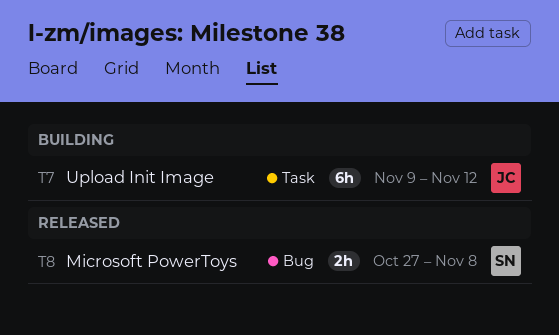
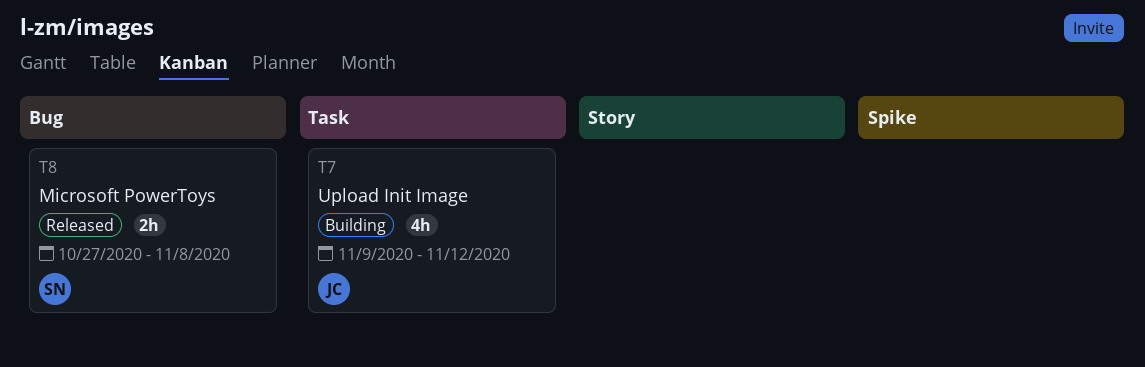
T7, estimate: 6h -> 4h

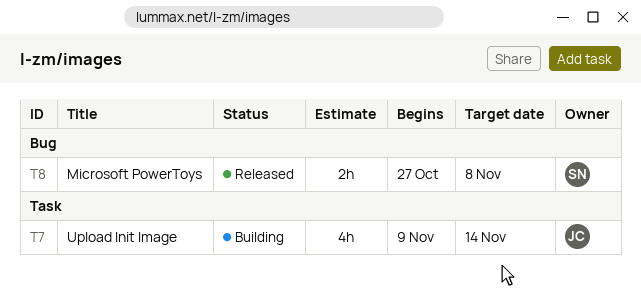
T7, due: Nov 12 -> Nov 14

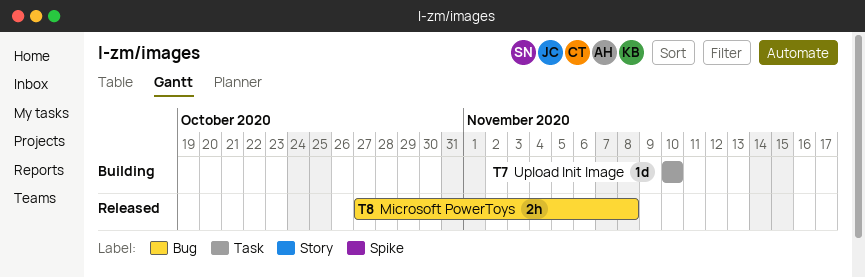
T7, estimate: 4h -> 1d
T7, start: Nov 9 -> Nov 10
T7, due: Nov 14 -> Nov 10

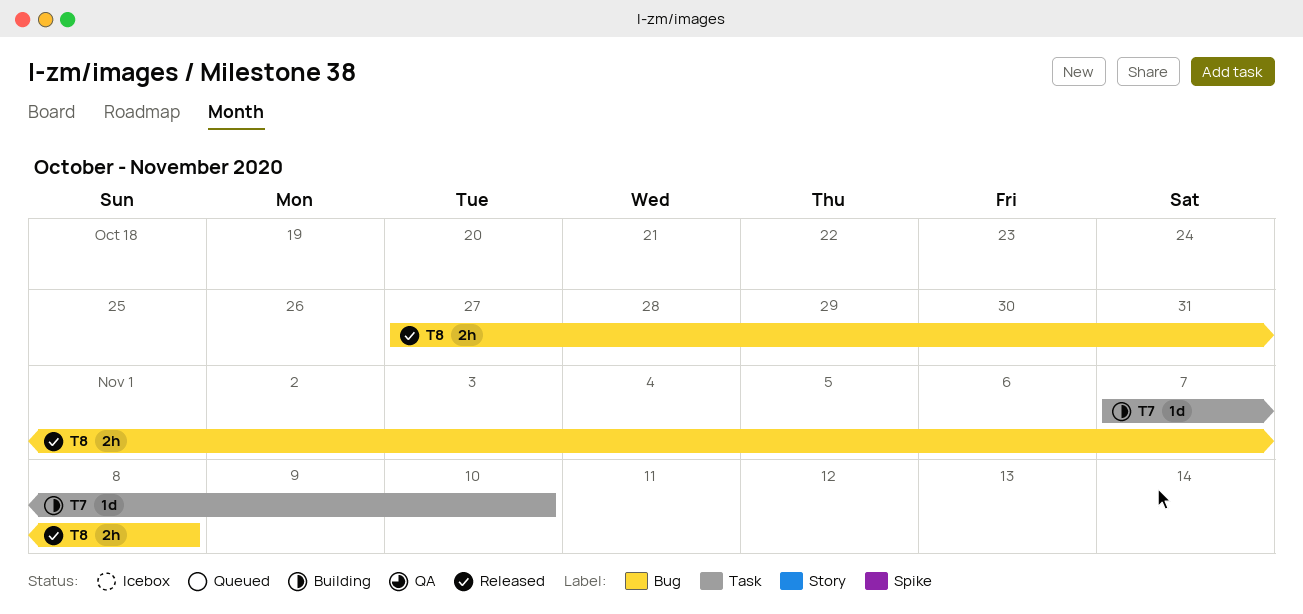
T7, start: Nov 10 -> Nov 7

